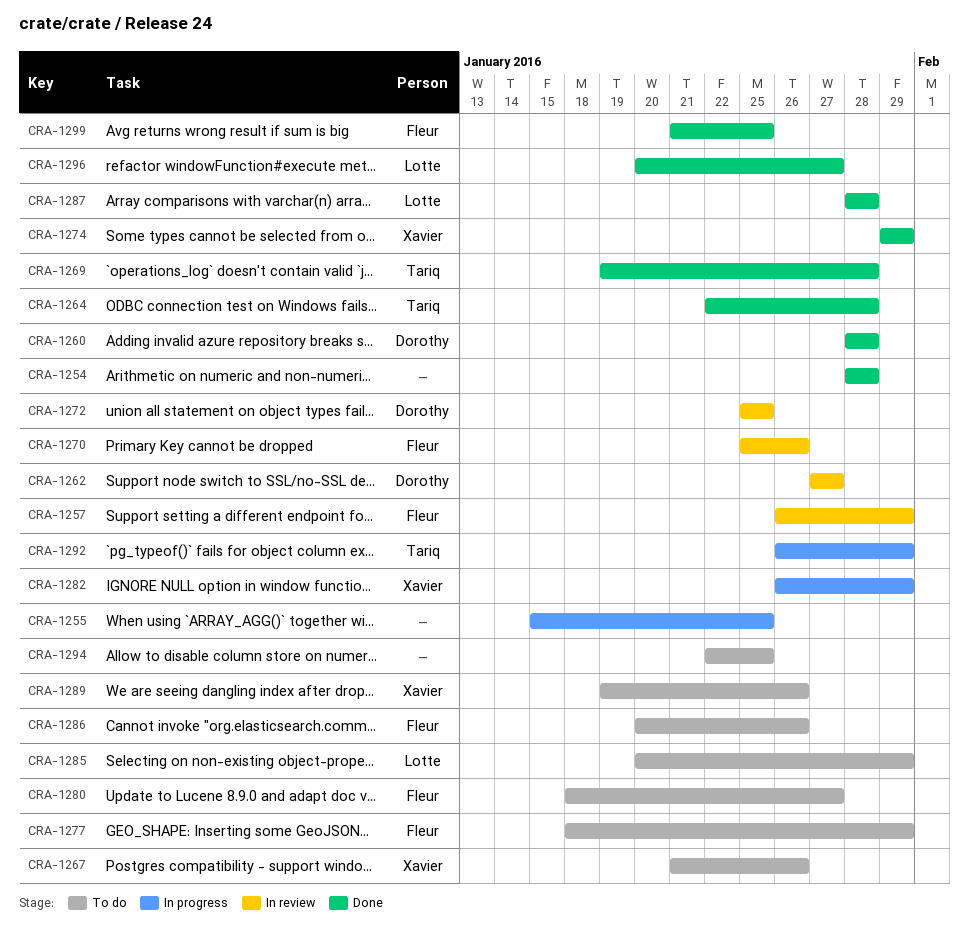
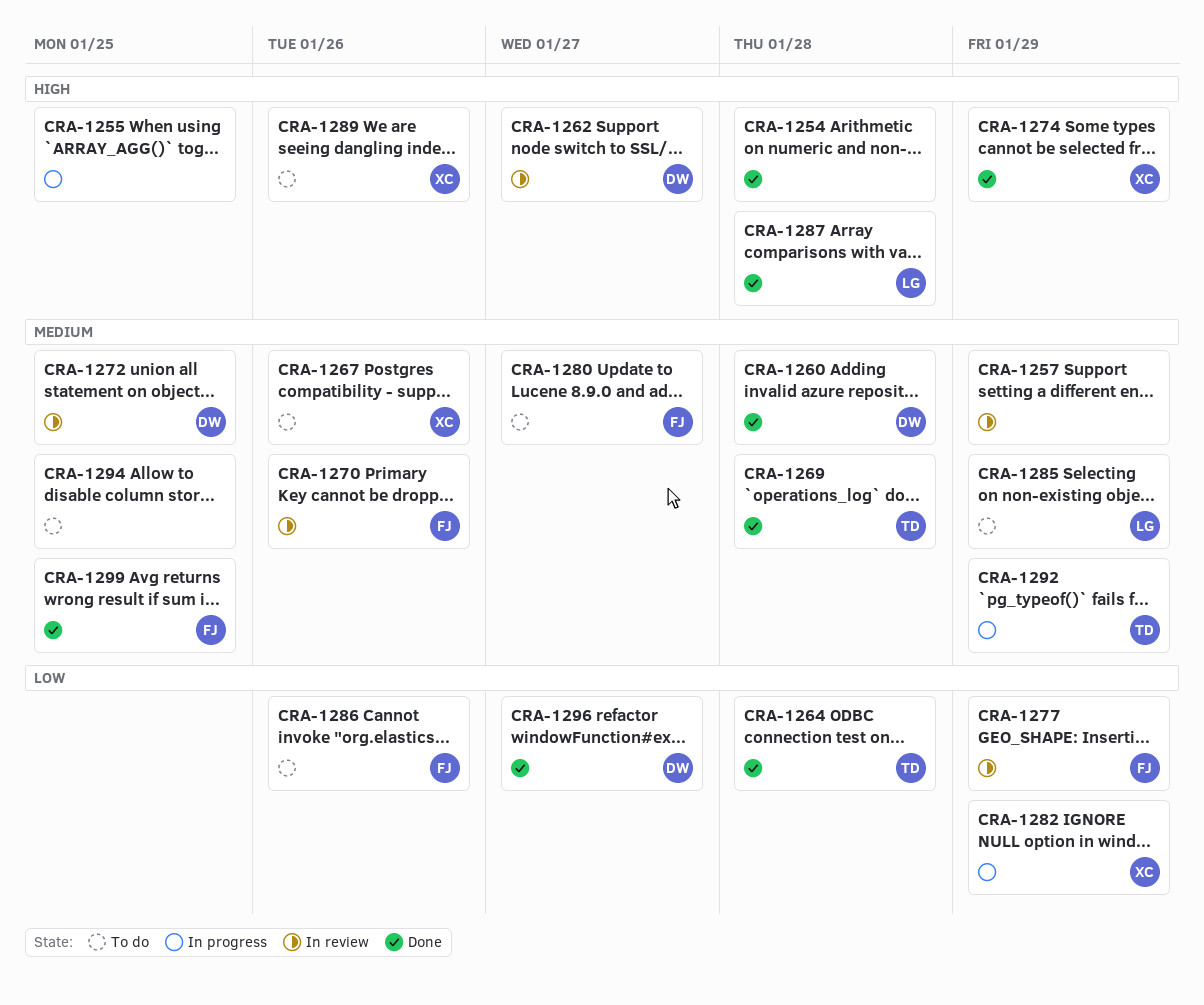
CRA-1257, owner: Fleur -> none
CRA-1277, status: To do -> In review
CRA-1296, owner: Lotte -> Dorothy

